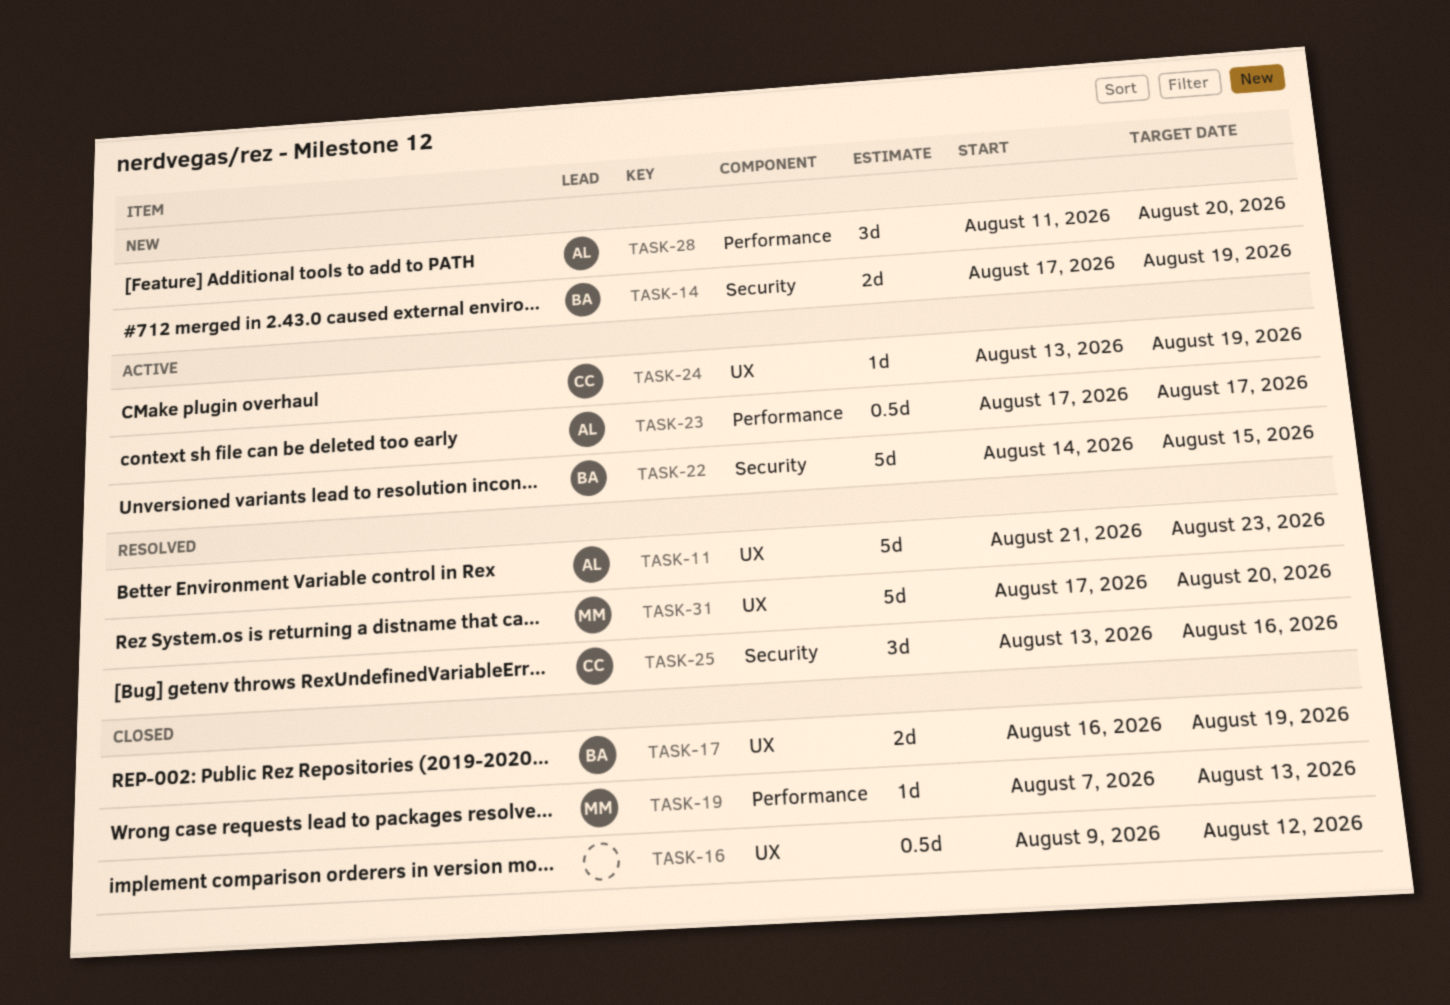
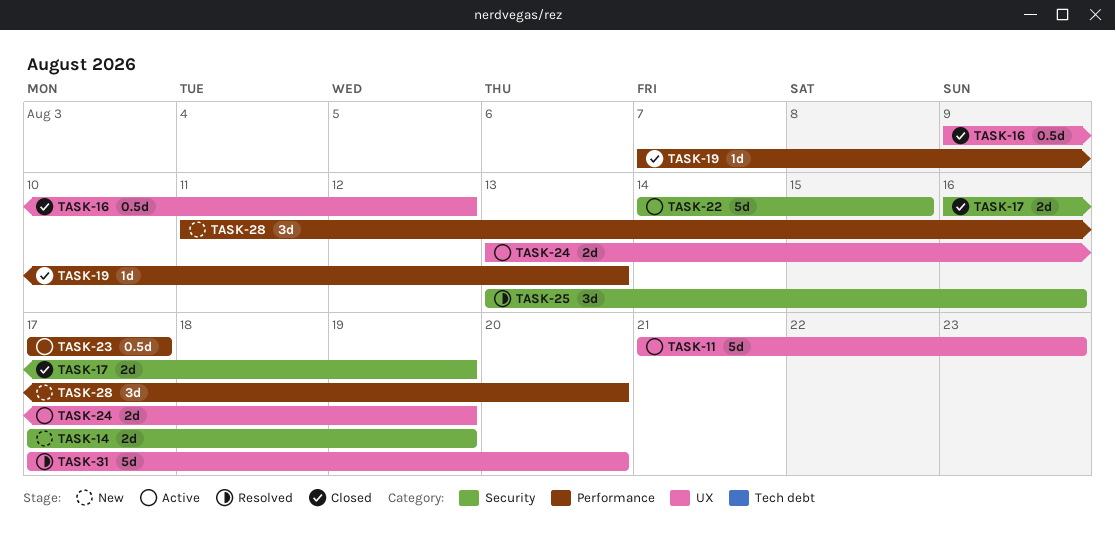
TASK-11, status: Resolved -> Active
TASK-17, label: UX -> Security
TASK-24, estimate: 1d -> 2d

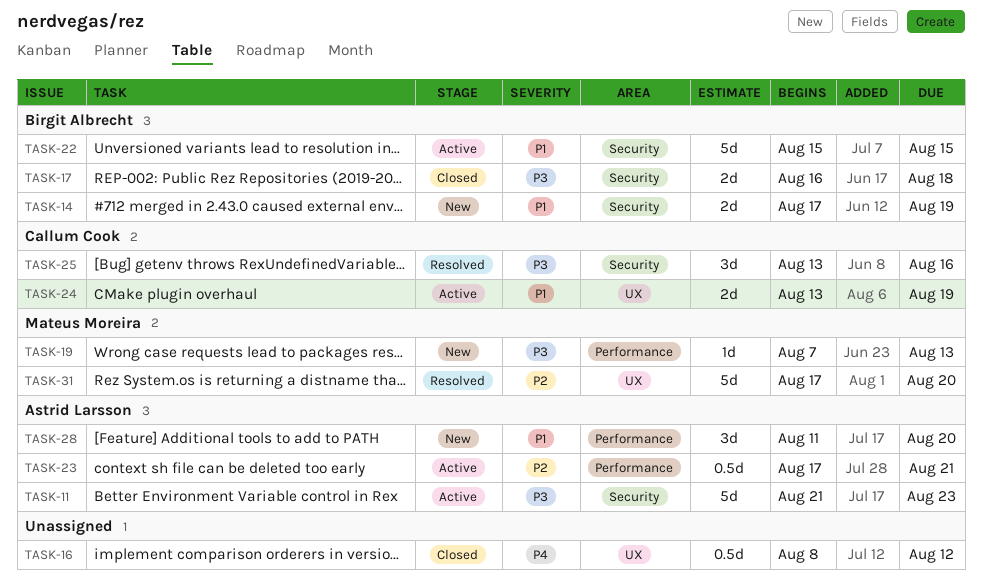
TASK-11, label: UX -> Security
TASK-16, start: Aug 9 -> Aug 8
TASK-17, due: Aug 19 -> Aug 18
TASK-19, status: Closed -> New
TASK-22, start: Aug 14 -> Aug 15
TASK-23, due: Aug 17 -> Aug 21

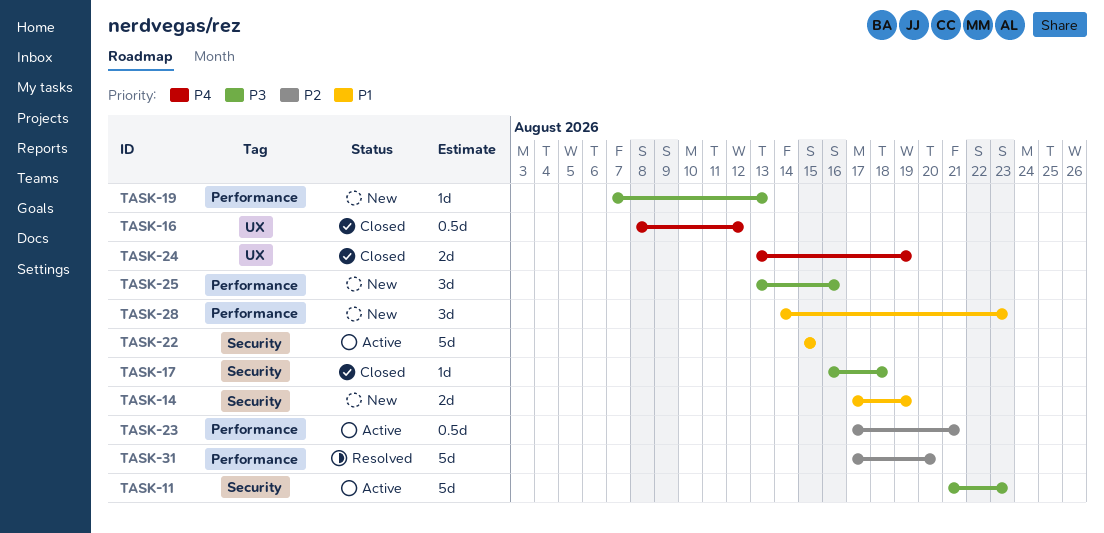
TASK-17, estimate: 2d -> 1d
TASK-24, status: Active -> Closed
TASK-24, priority: P1 -> P4
TASK-25, status: Resolved -> New
TASK-25, label: Security -> Performance
TASK-28, start: Aug 11 -> Aug 14
TASK-28, due: Aug 20 -> Aug 23
TASK-31, label: UX -> Performance

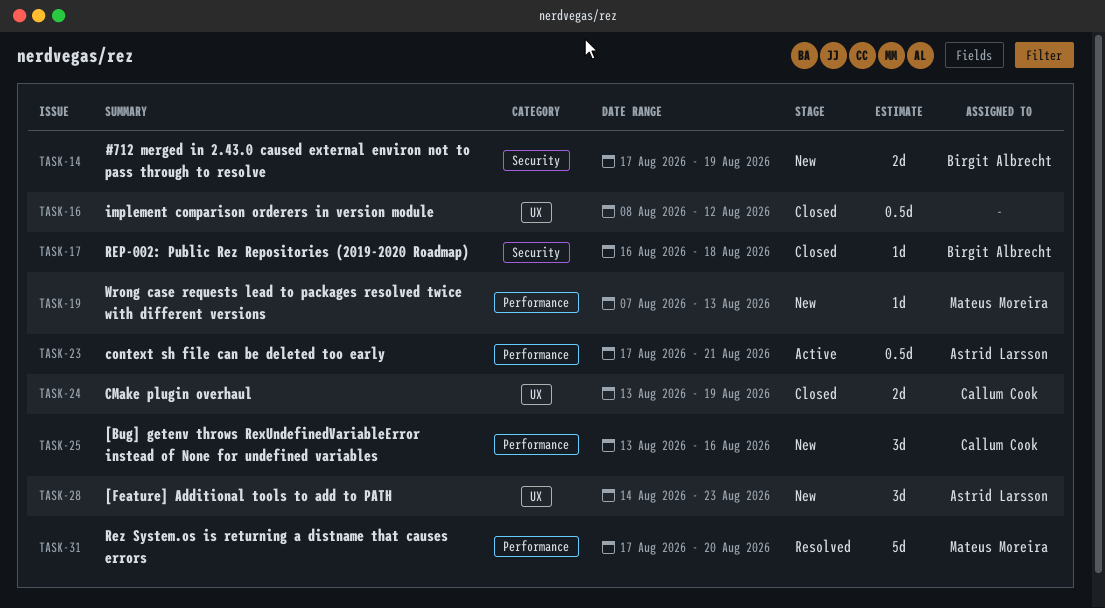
TASK-11: present -> none
TASK-22: present -> none
TASK-28, label: Performance -> UX

